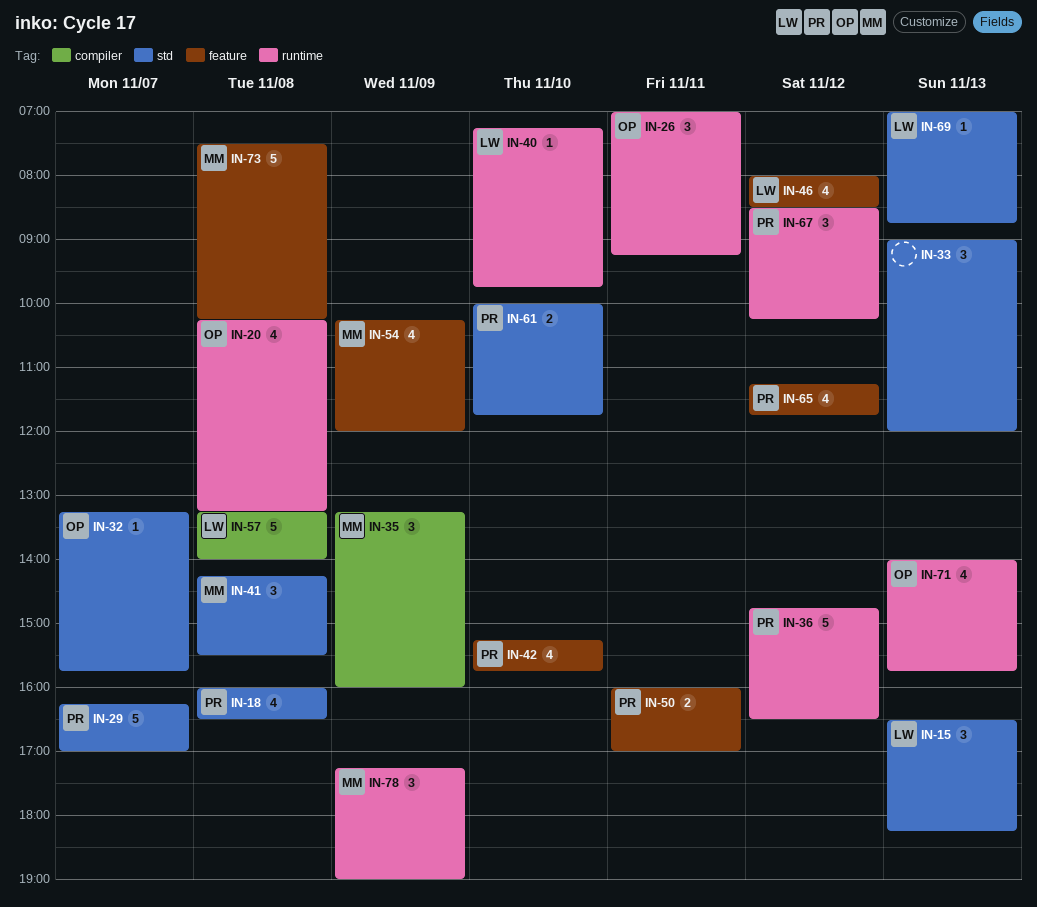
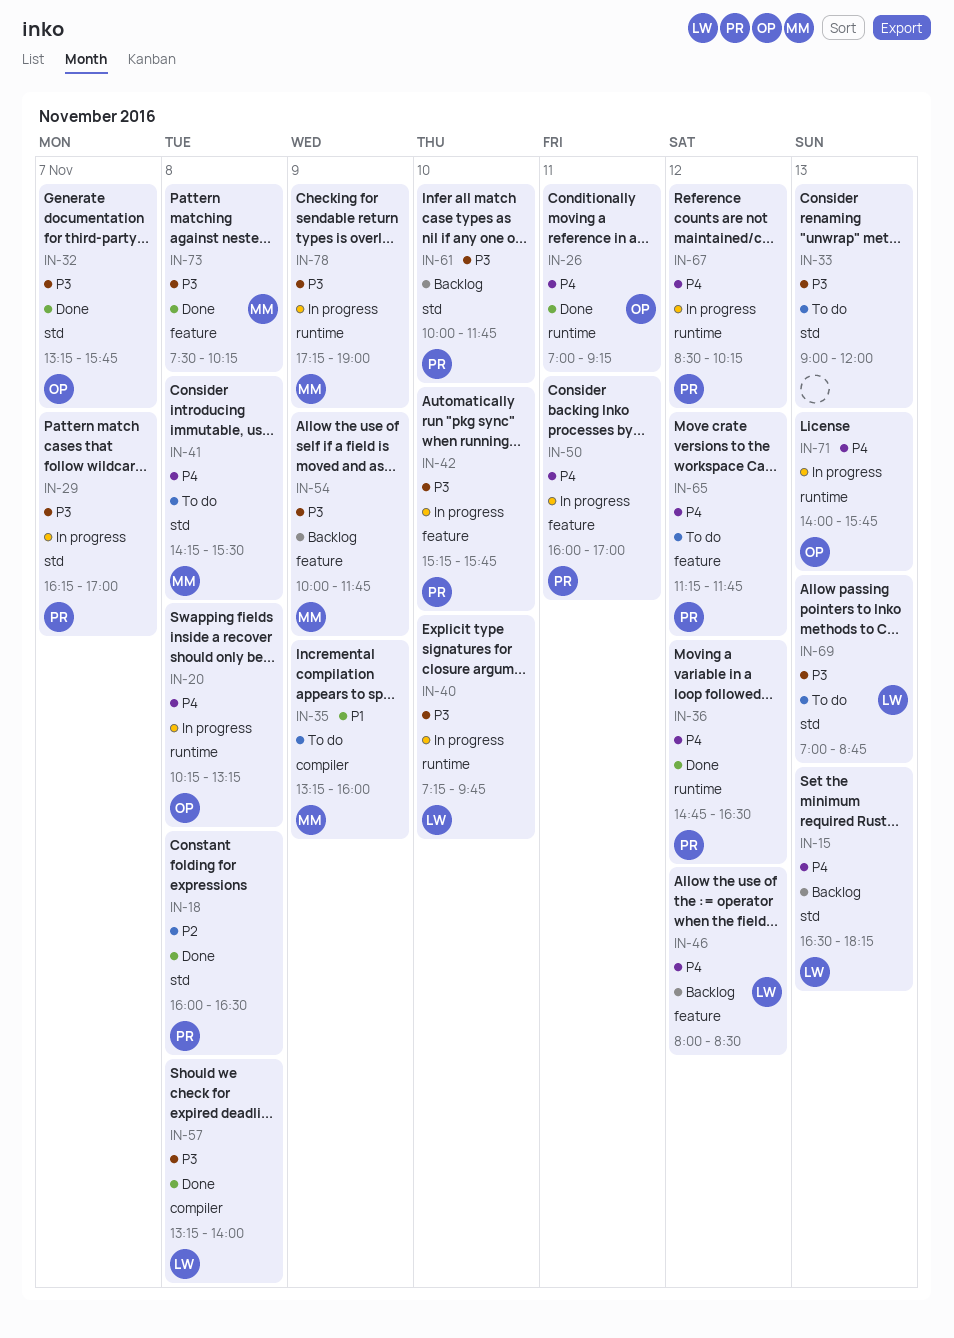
IN-54, begins: 10:15 -> 10:00
IN-54, ends: 12:00 -> 11:45

